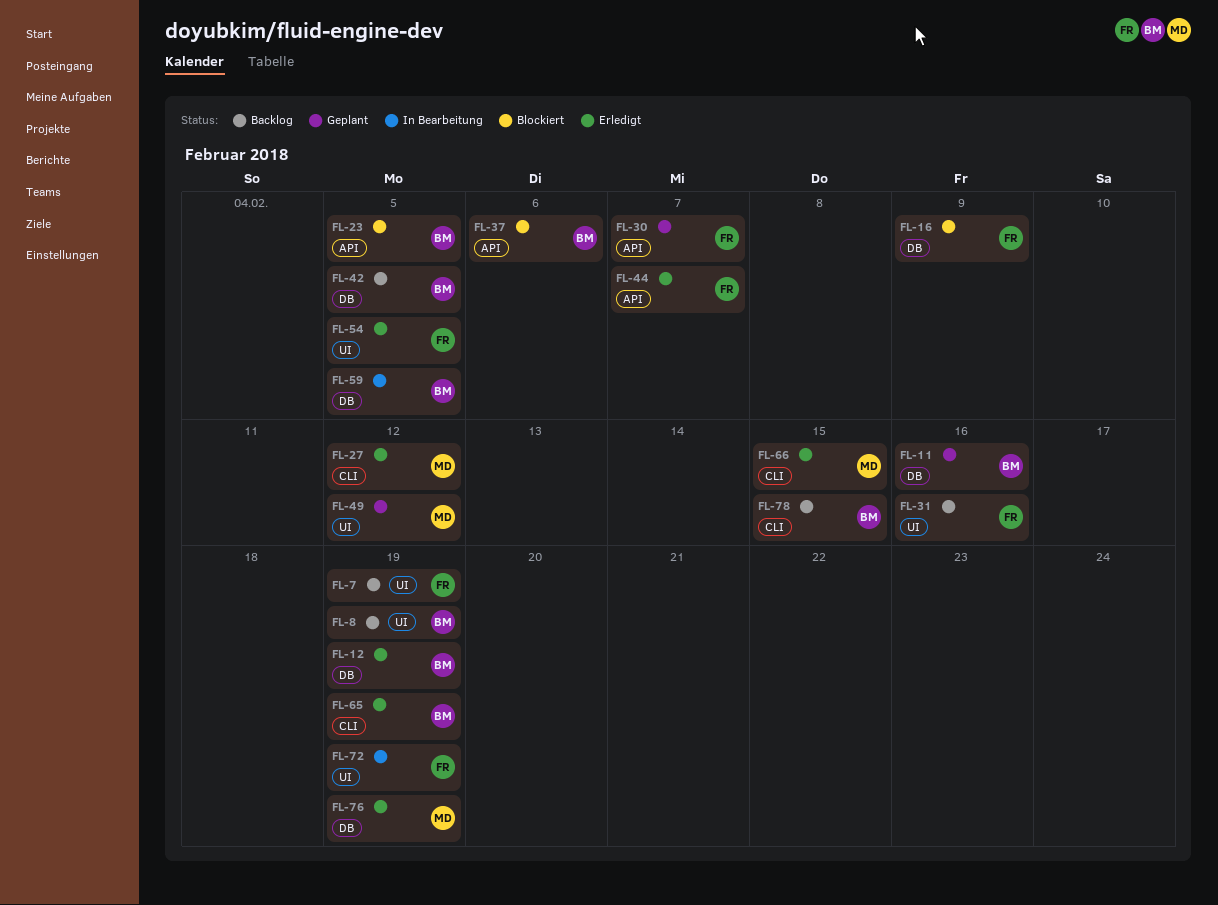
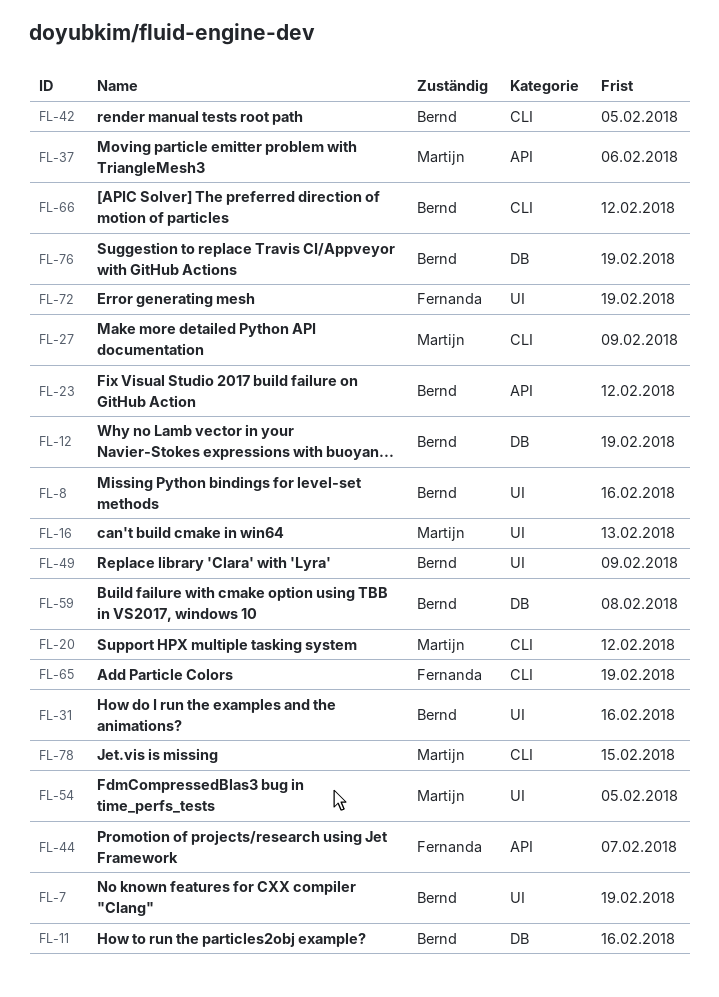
FL-7, owner: Fernanda -> Bernd
FL-8, due: Feb 19 -> Feb 16
FL-16, owner: Fernanda -> Martijn
FL-16, label: DB -> UI
FL-16, due: Feb 9 -> Feb 13
FL-20: none -> present
FL-23, due: Feb 5 -> Feb 12
FL-27, due: Feb 12 -> Feb 9
FL-30: present -> none
FL-31, owner: Fernanda -> Bernd
FL-37, owner: Bernd -> Martijn
FL-42, label: DB -> CLI
FL-49, owner: Martijn -> Bernd
FL-49, due: Feb 12 -> Feb 9
FL-54, owner: Fernanda -> Martijn
FL-59, due: Feb 5 -> Feb 8
FL-65, owner: Bernd -> Fernanda
FL-66, owner: Martijn -> Bernd
FL-66, due: Feb 15 -> Feb 12
FL-76, owner: Martijn -> Bernd
FL-78, owner: Bernd -> Martijn

